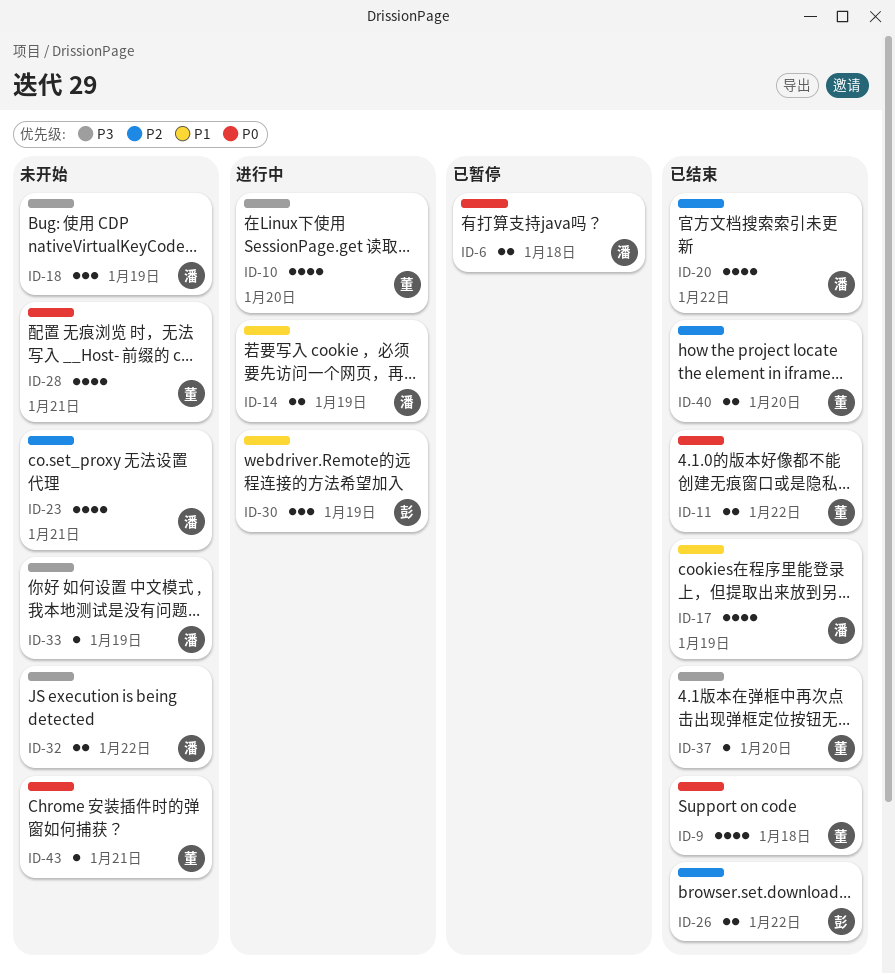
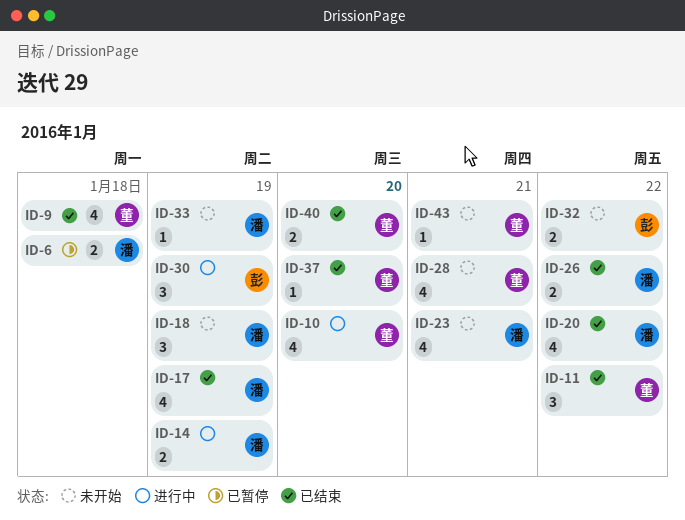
ID-11, estimate: 2 -> 3
ID-26, owner: 彭 -> 潘
ID-32, owner: 潘 -> 彭

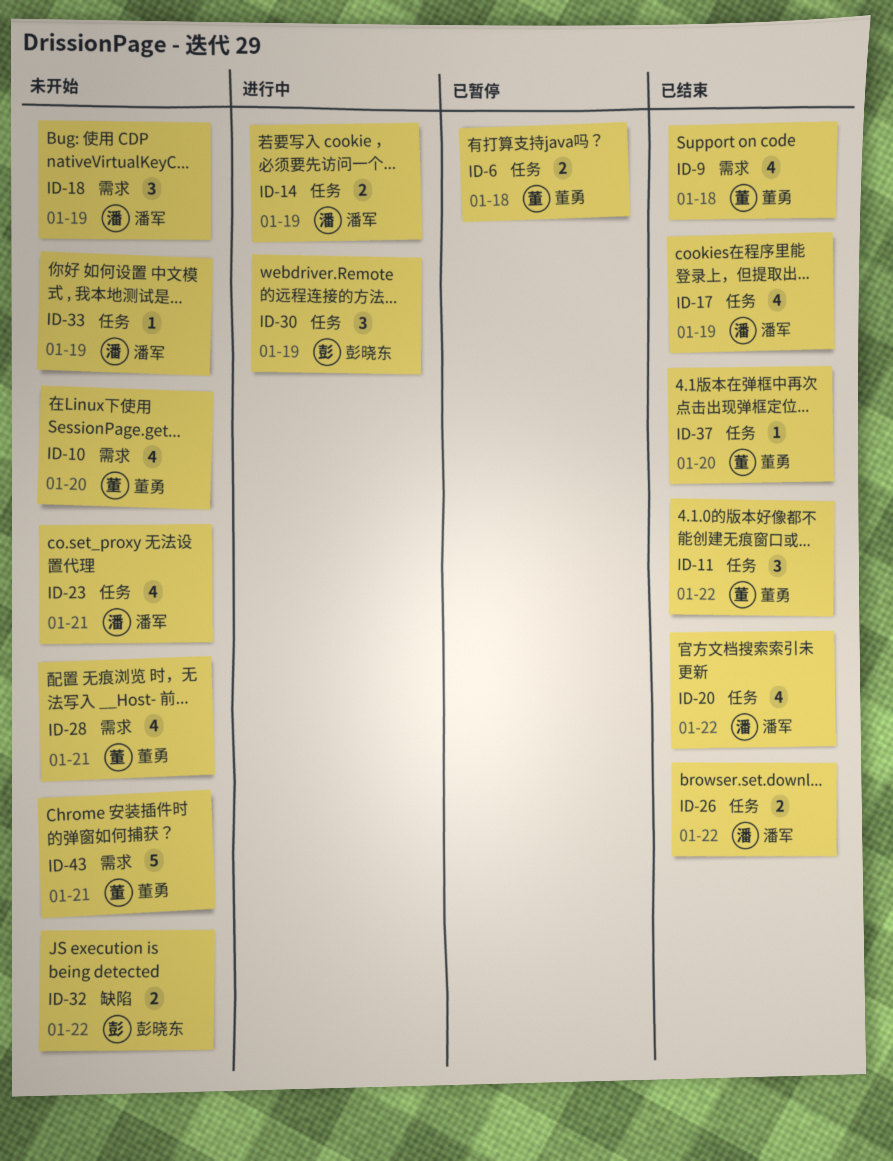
ID-6, owner: 潘军 -> 董勇
ID-10, status: 进行中 -> 未开始
ID-40: present -> none
ID-43, estimate: 1 -> 5

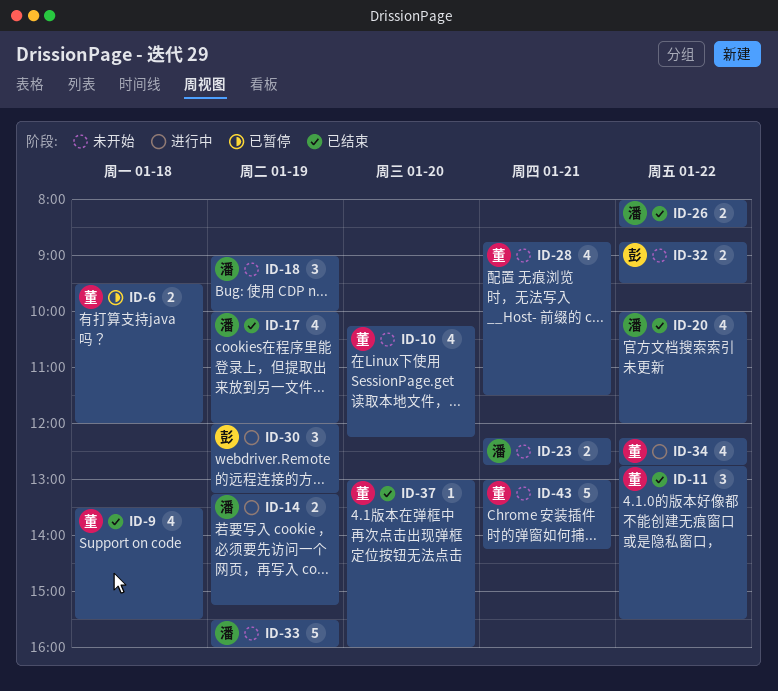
ID-23, estimate: 4 -> 2
ID-33, estimate: 1 -> 5
ID-34: none -> present

